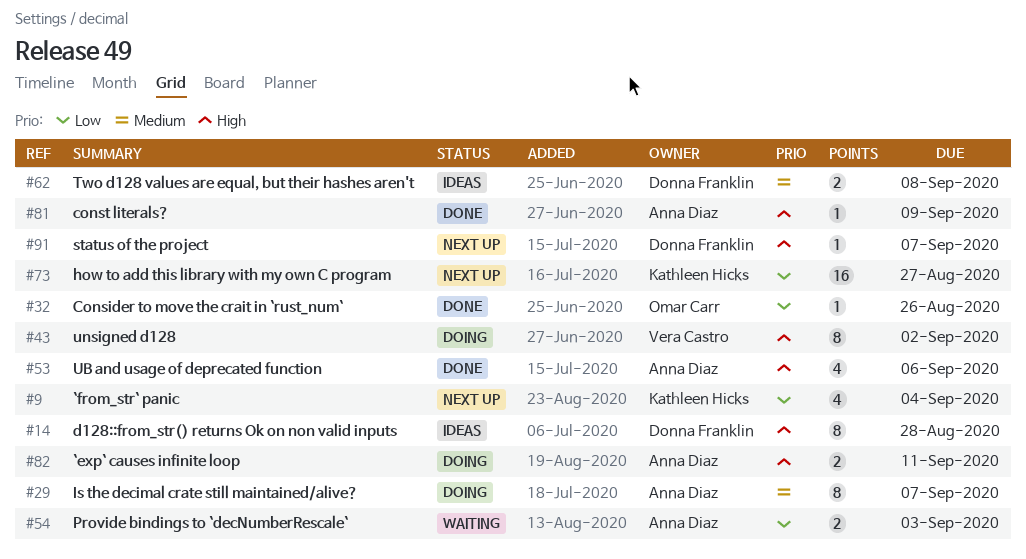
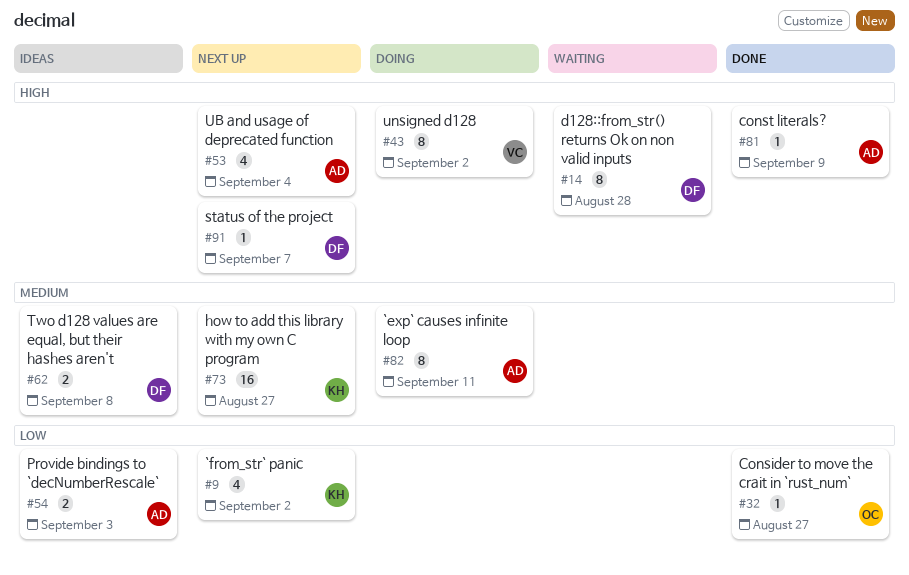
#9, due: Sep 4 -> Sep 2
#14, status: Ideas -> Waiting
#29: present -> none
#32, due: Aug 26 -> Aug 27
#53, status: Done -> Next up
#53, due: Sep 6 -> Sep 4
#54, status: Waiting -> Ideas
#73, priority: Low -> Medium
#82, priority: High -> Medium
#82, estimate: 2 -> 8

